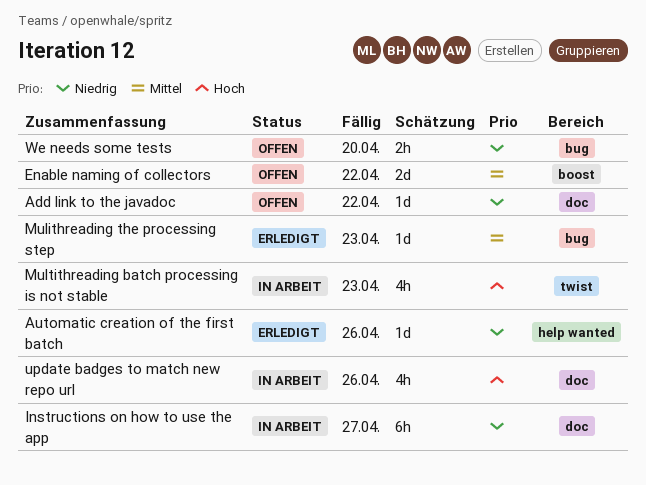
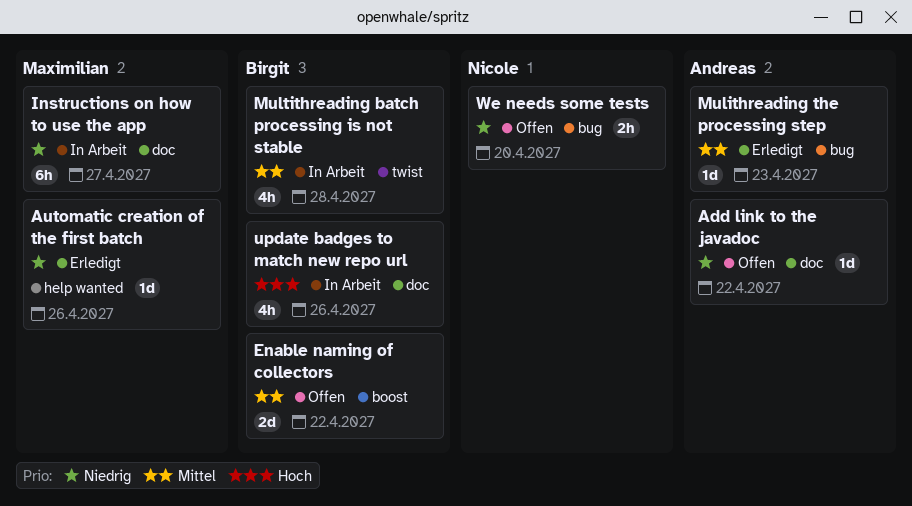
Multithreading batch processing is not stable, priority: Hoch -> Mittel
Multithreading batch processing is not stable, due: Apr 23 -> Apr 28

